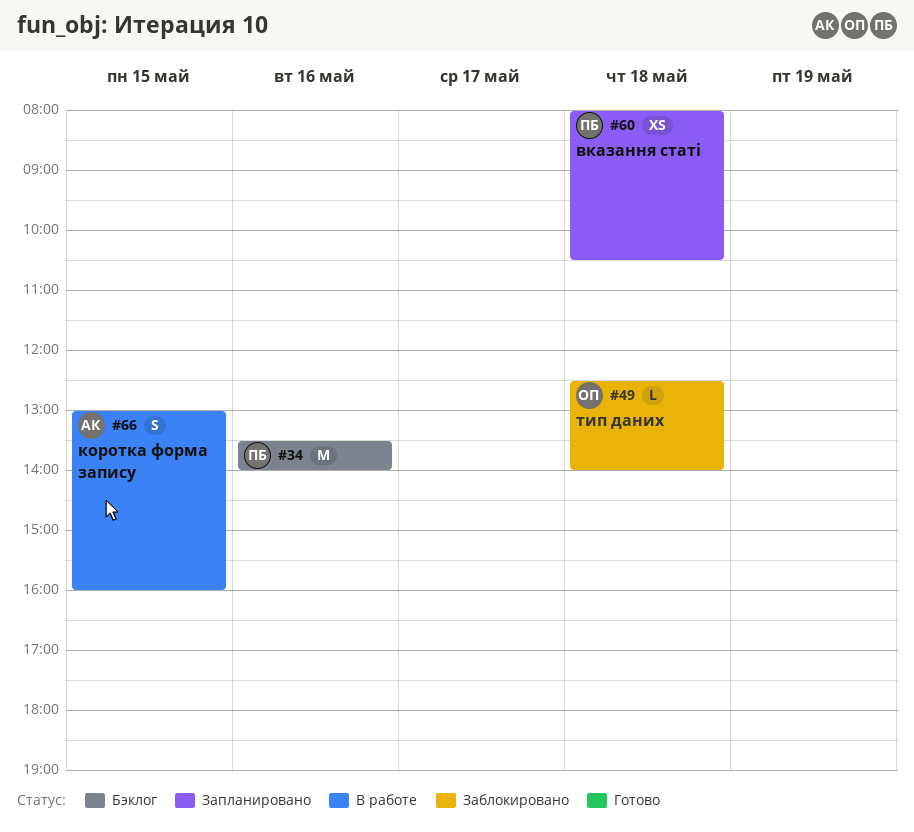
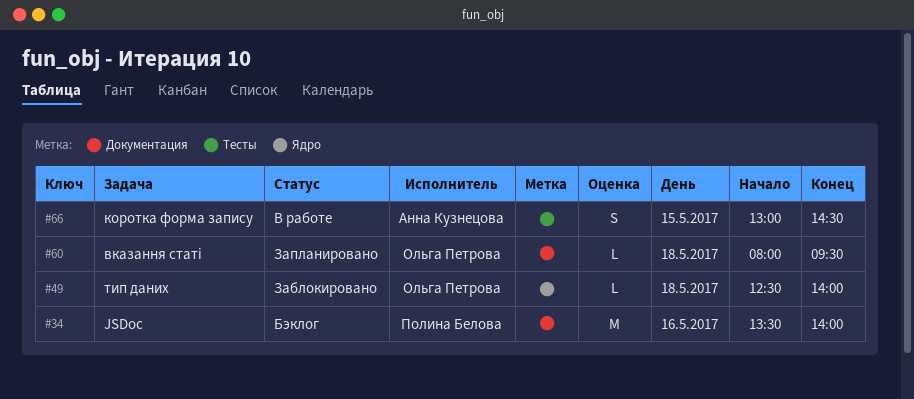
#60, owner: Полина Белова -> Ольга Петрова
#60, estimate: XS -> L
#60, ends: 10:30 -> 09:30
#66, ends: 16:00 -> 14:30

